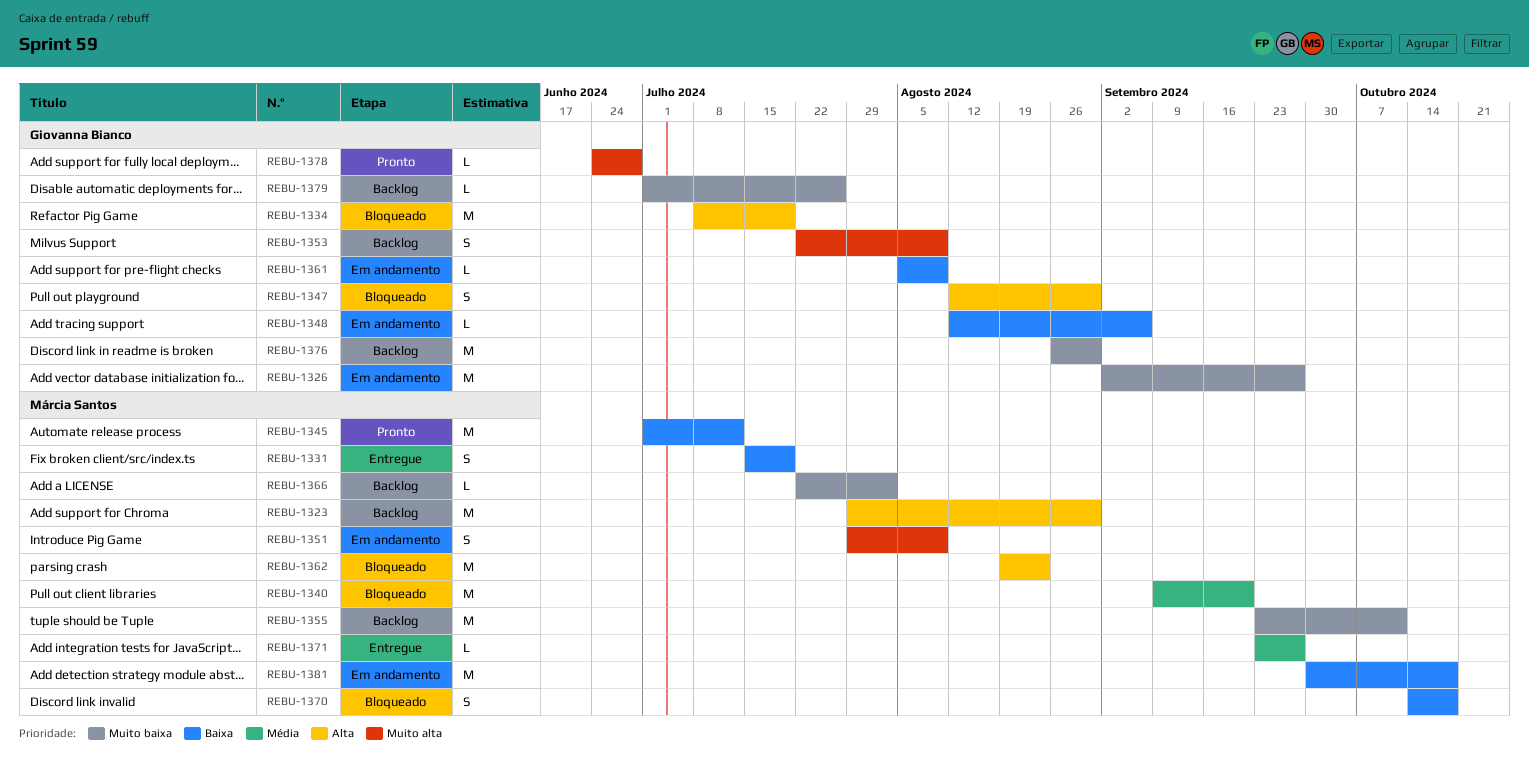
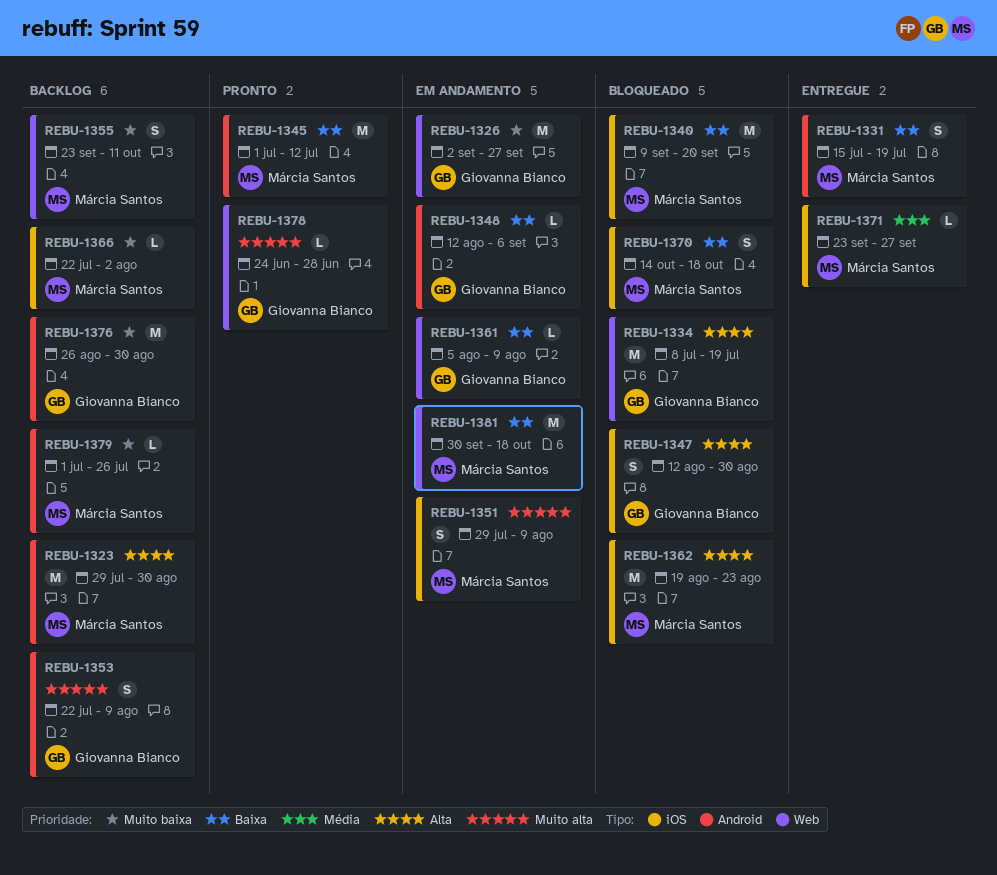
REBU-1340, priority: Média -> Baixa
REBU-1355, estimate: M -> S
REBU-1379, owner: Giovanna Bianco -> Márcia Santos

